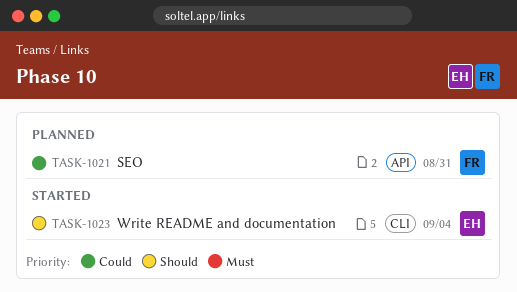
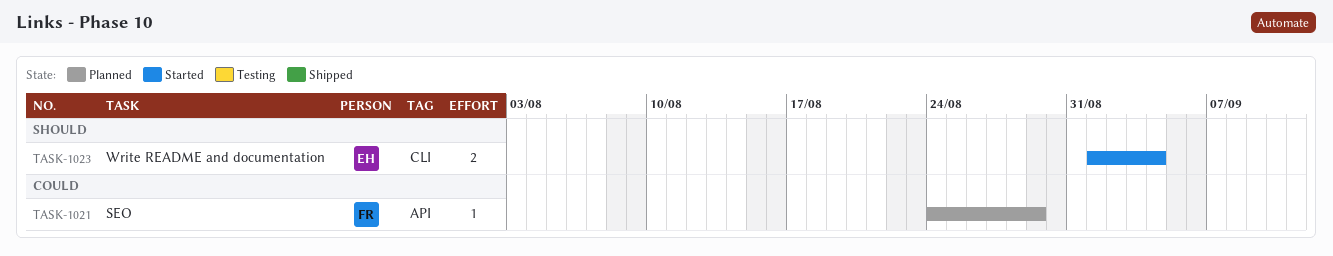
TASK-1021, due: Aug 31 -> Aug 29

